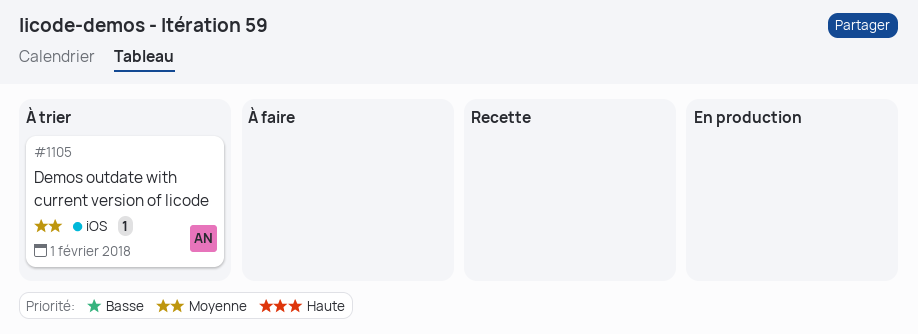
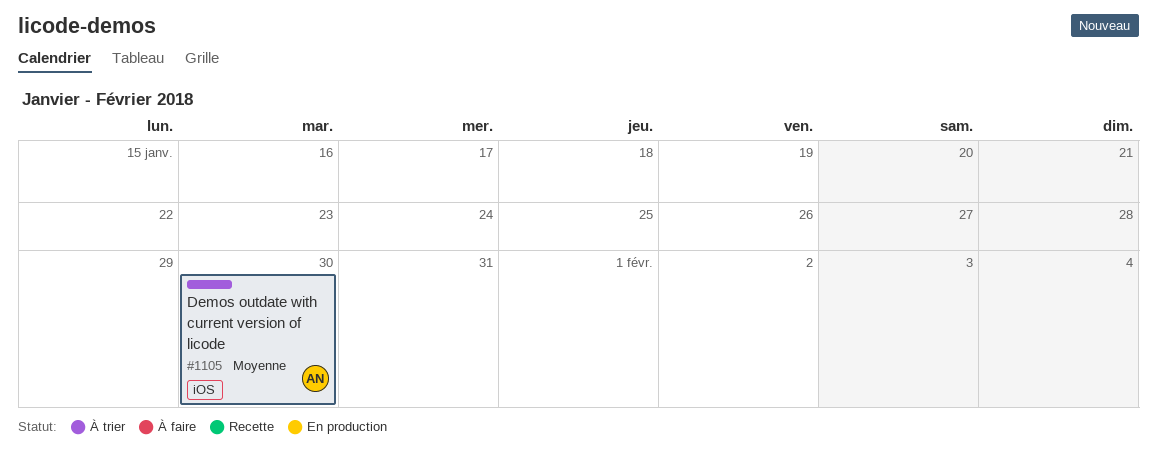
#1105, due: Feb 1 -> Jan 30

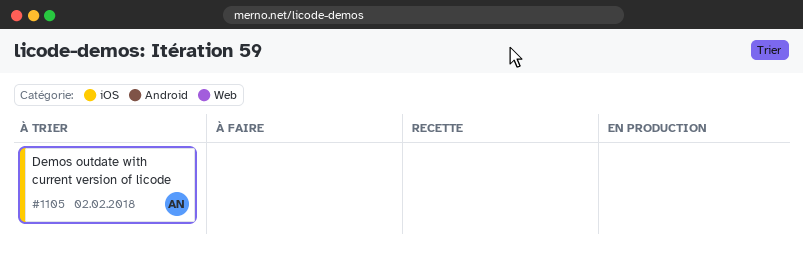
#1105, due: Jan 30 -> Feb 2

